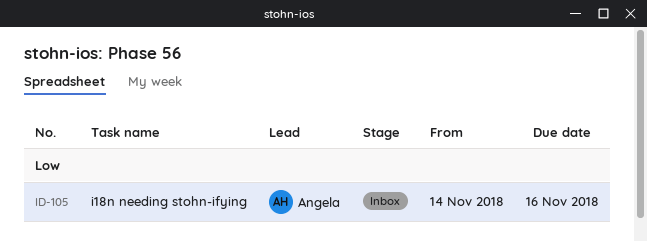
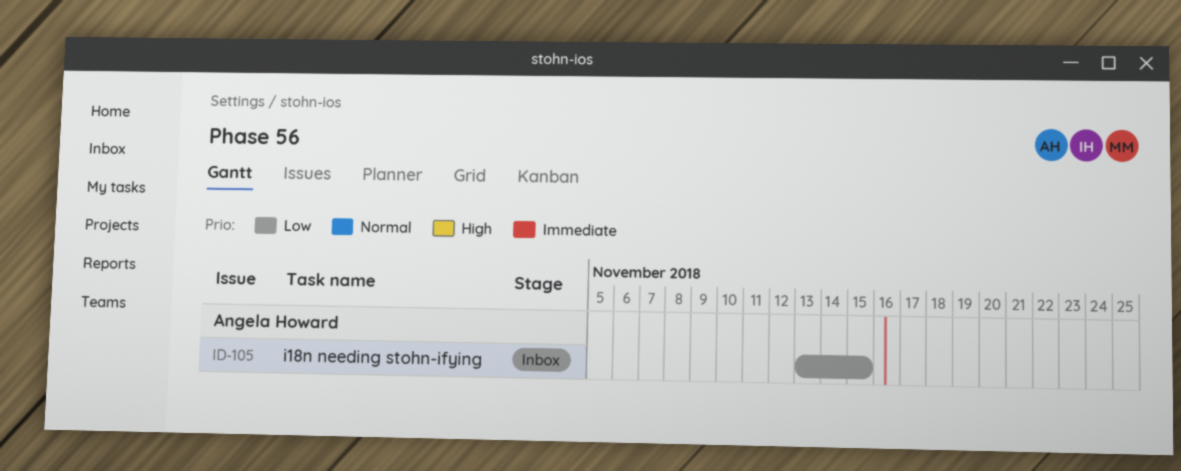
ID-105, start: Nov 14 -> Nov 13
ID-105, due: Nov 16 -> Nov 15

